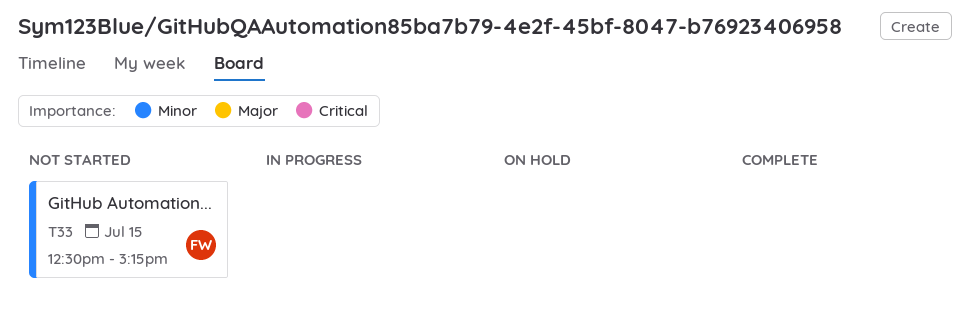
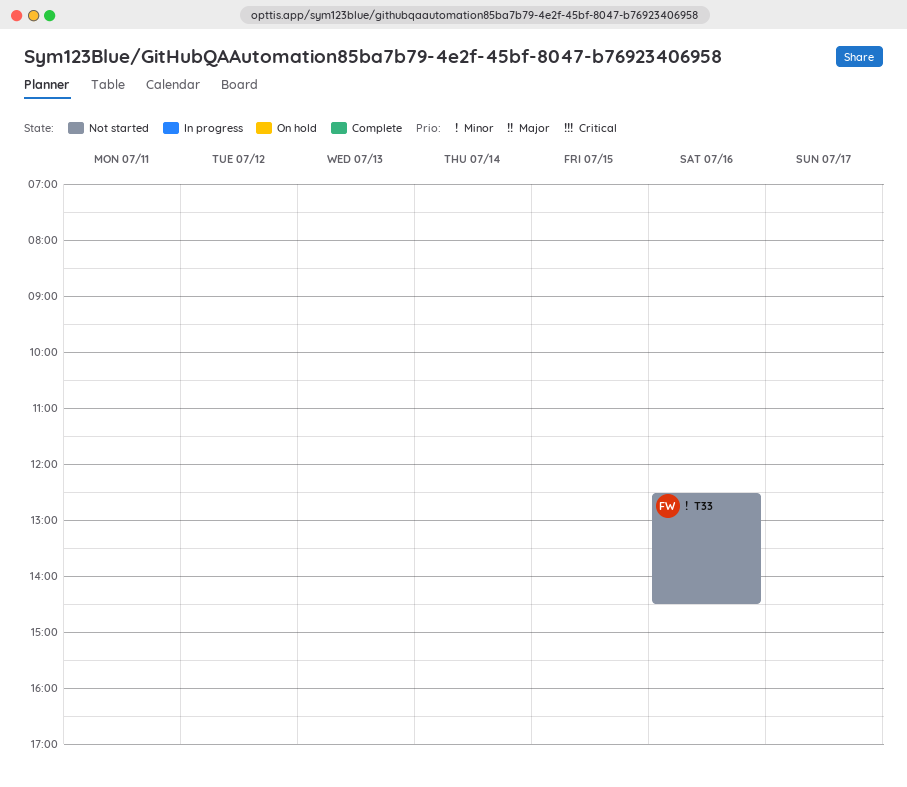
T33, day: Jul 15 -> Jul 16
T33, ends: 15:15 -> 14:30

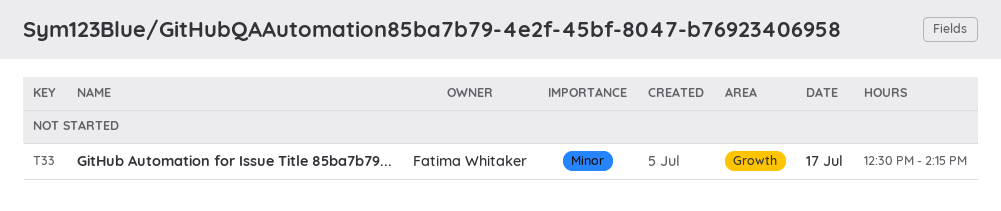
T33, day: Jul 16 -> Jul 17
T33, ends: 14:30 -> 14:15

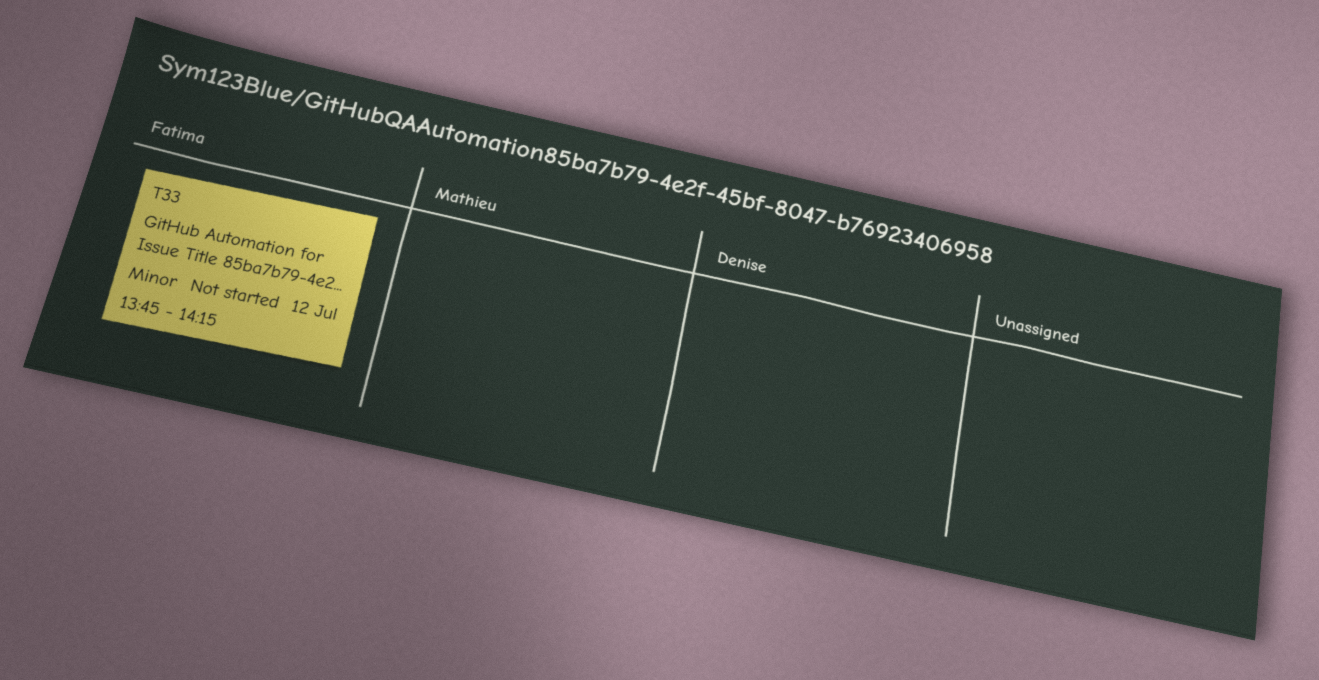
T33, day: Jul 17 -> Jul 12
T33, begins: 12:30 -> 13:45

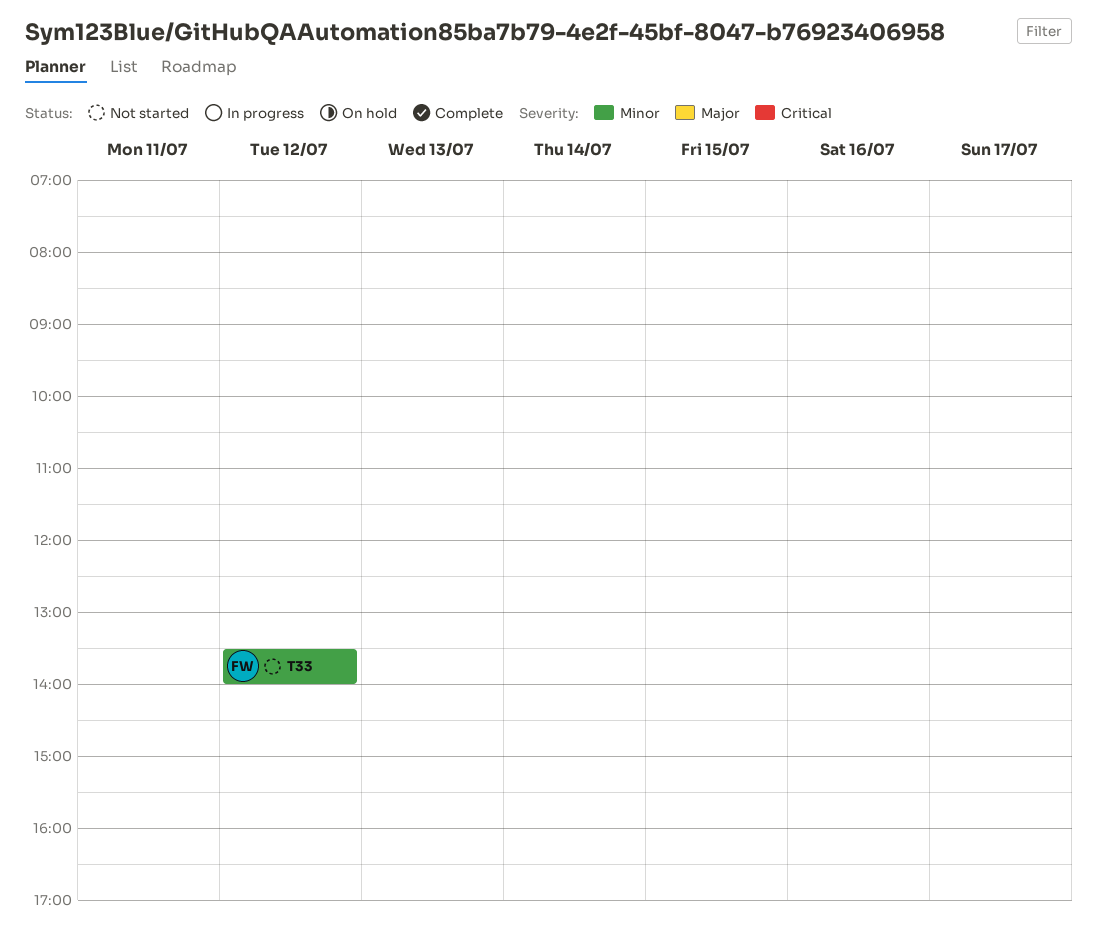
T33, begins: 13:45 -> 13:30
T33, ends: 14:15 -> 14:00

